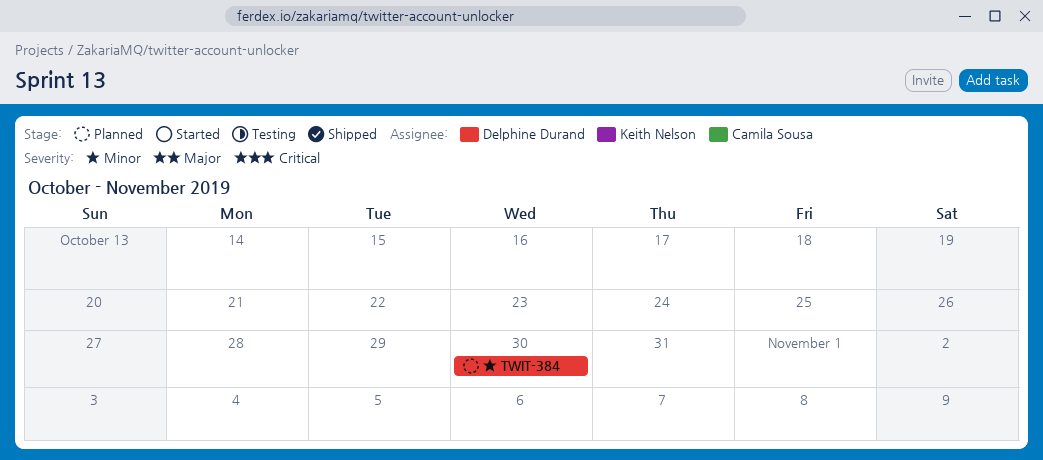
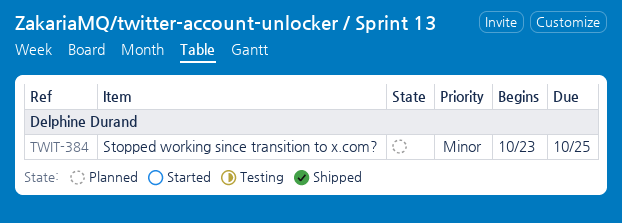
TWIT-384, start: Oct 30 -> Oct 23
TWIT-384, due: Oct 30 -> Oct 25

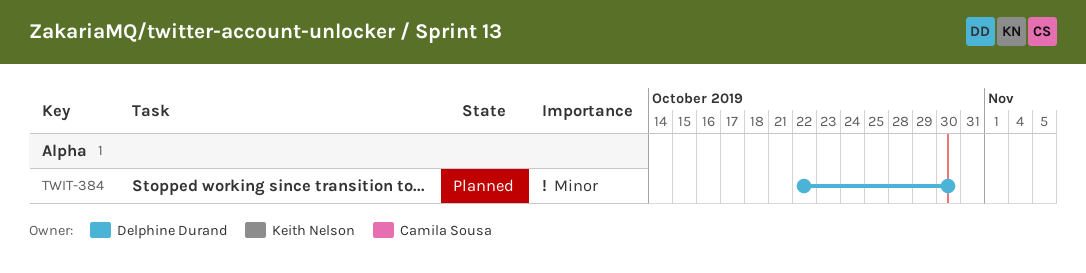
TWIT-384, start: Oct 23 -> Oct 22
TWIT-384, due: Oct 25 -> Oct 30

